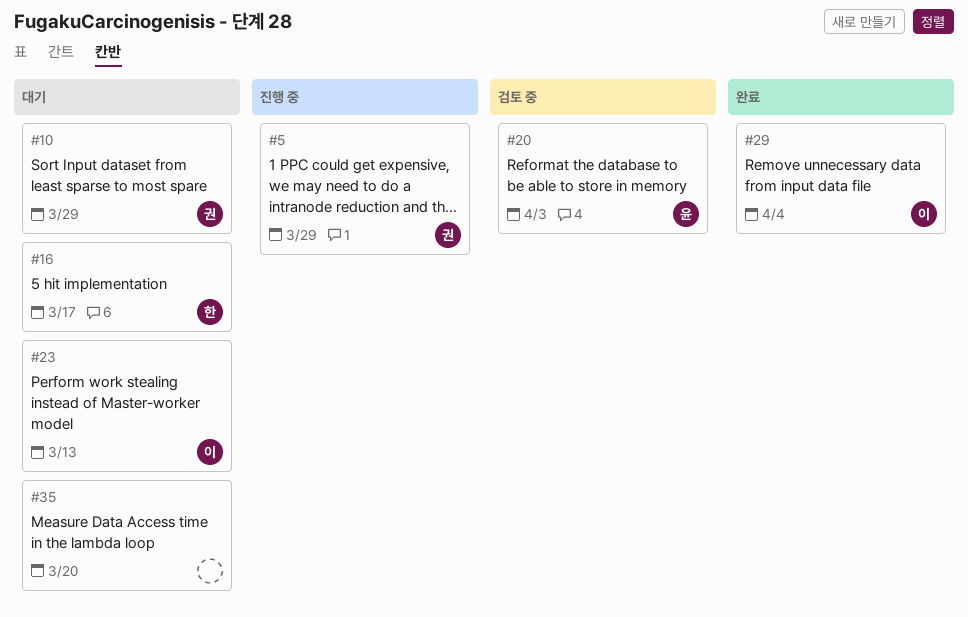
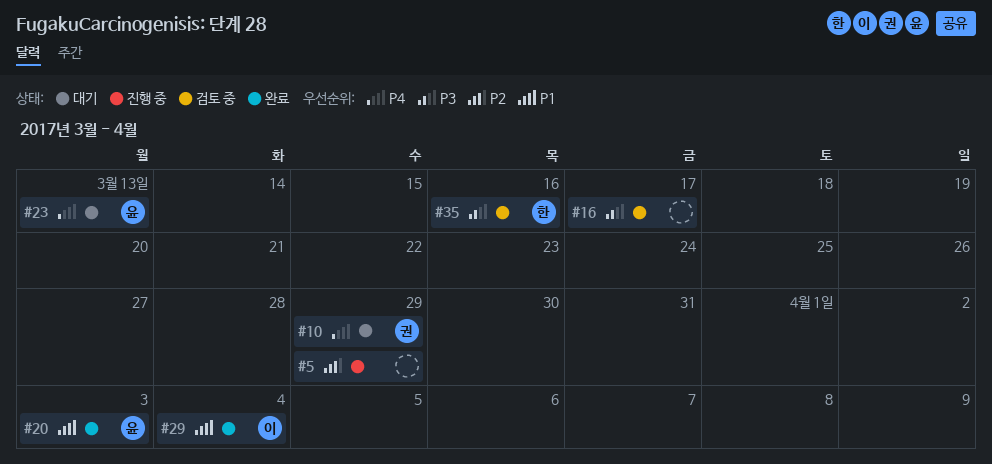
#5, owner: 권 -> none
#16, status: 대기 -> 검토 중
#16, owner: 한 -> none
#20, status: 검토 중 -> 완료
#23, owner: 이 -> 윤
#35, status: 대기 -> 검토 중
#35, owner: none -> 한
#35, due: Mar 20 -> Mar 16

